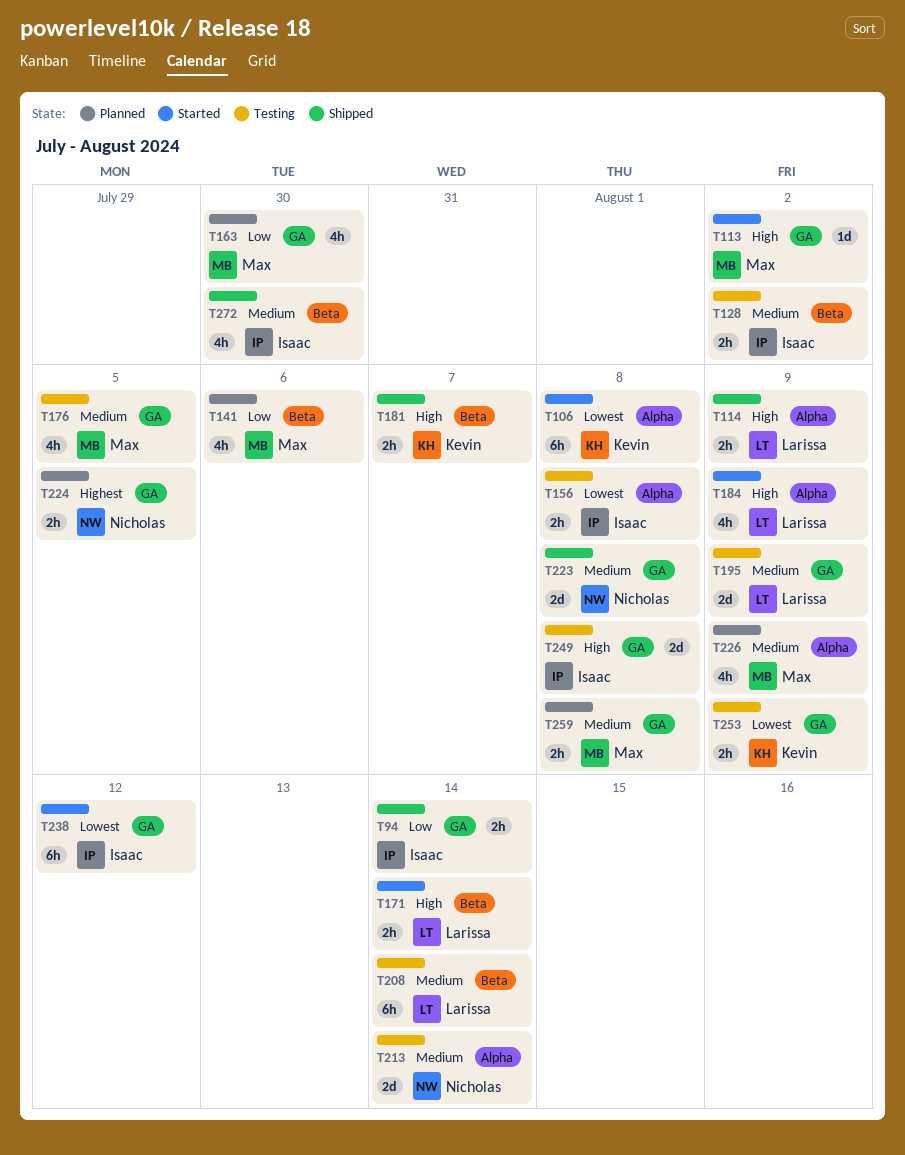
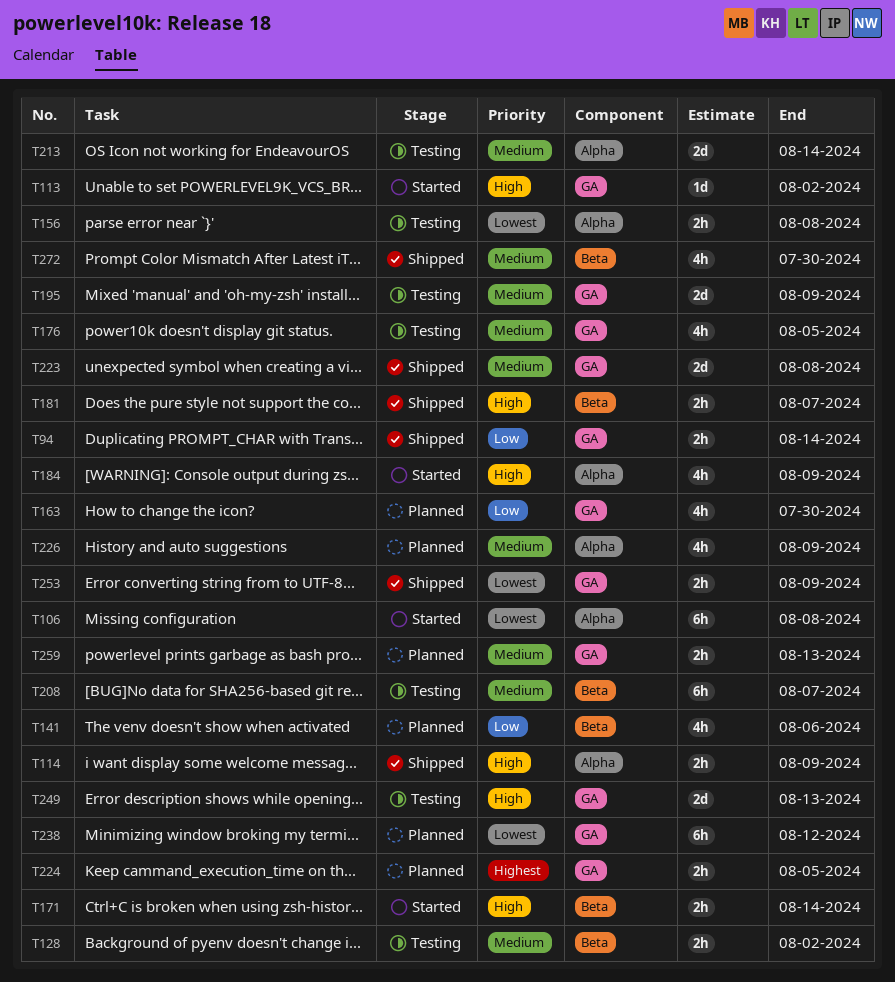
T208, due: Aug 14 -> Aug 7
T238, status: Started -> Planned
T249, due: Aug 8 -> Aug 13
T253, status: Testing -> Shipped
T259, due: Aug 8 -> Aug 13

